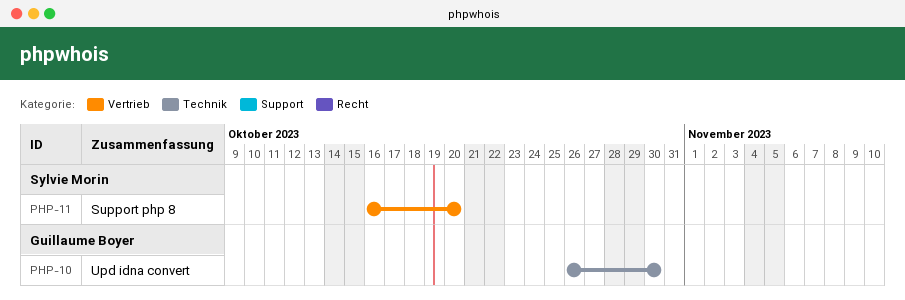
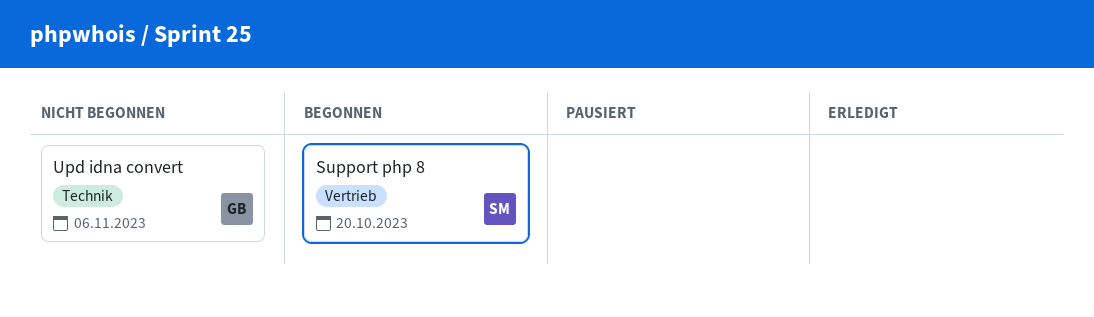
Upd idna convert, due: Oct 30 -> Nov 6

